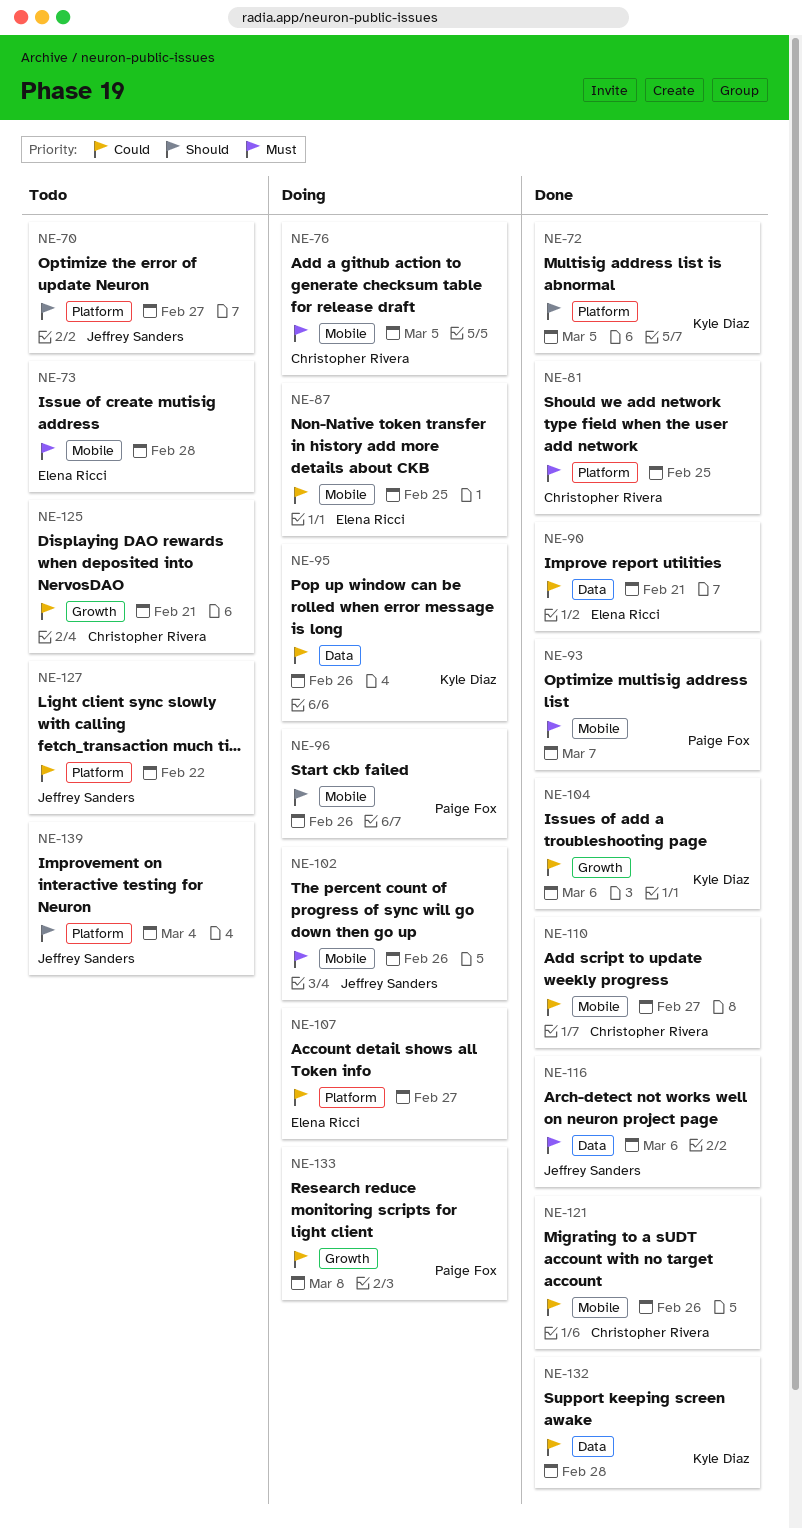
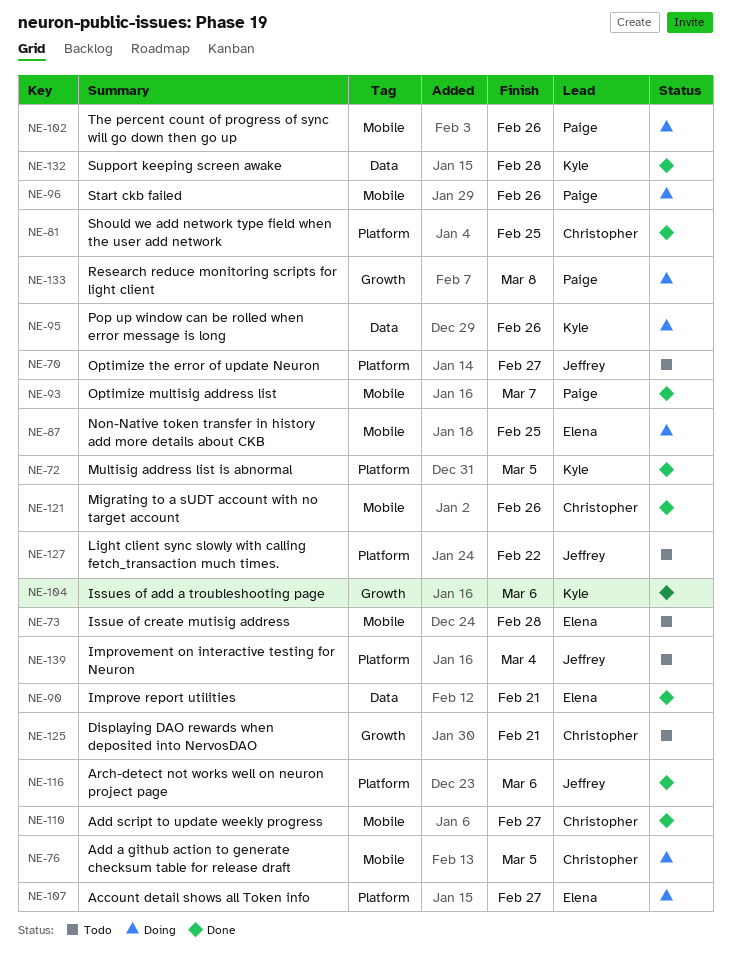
NE-102, owner: Jeffrey Sanders -> Paige Fox
NE-116, label: Data -> Platform

